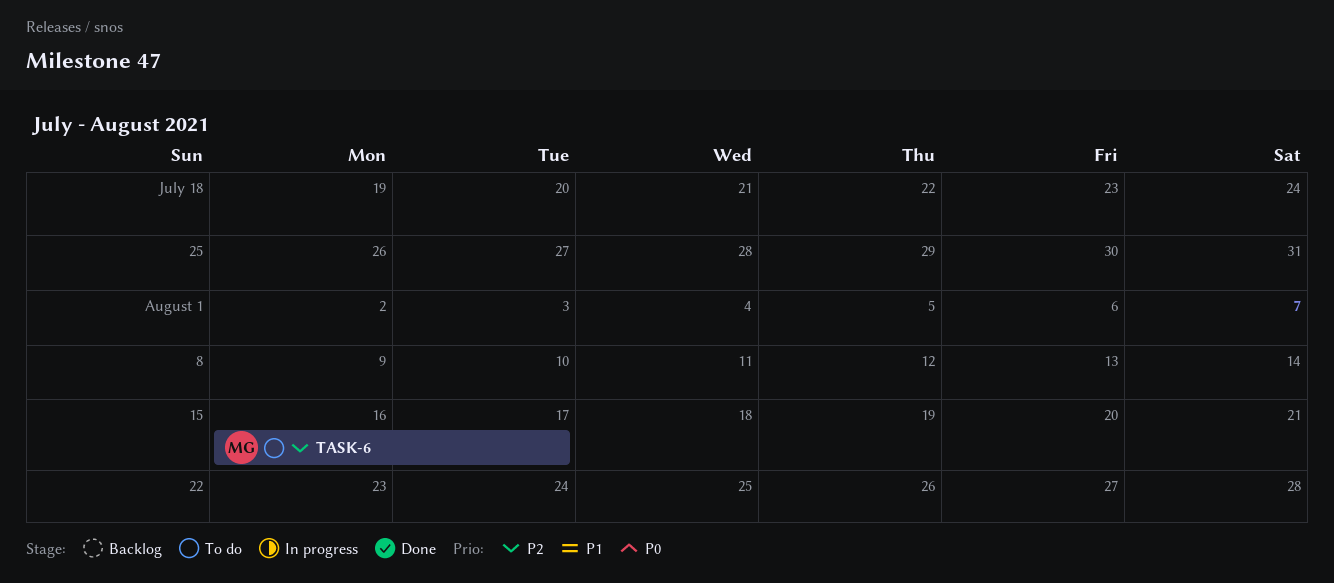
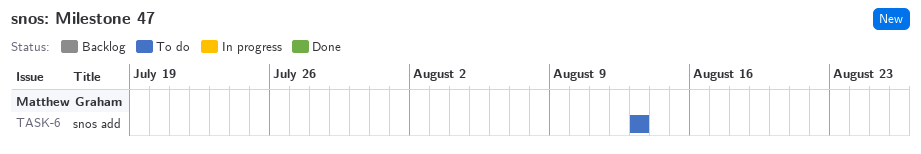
TASK-6, start: Aug 16 -> Aug 13
TASK-6, due: Aug 17 -> Aug 13

